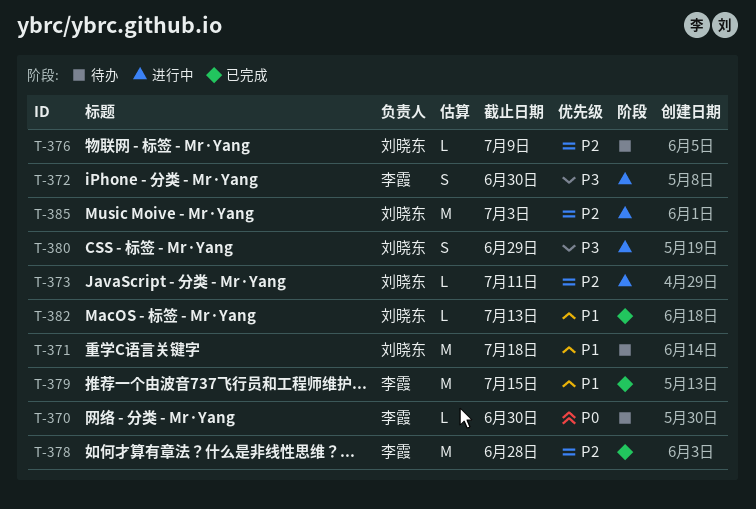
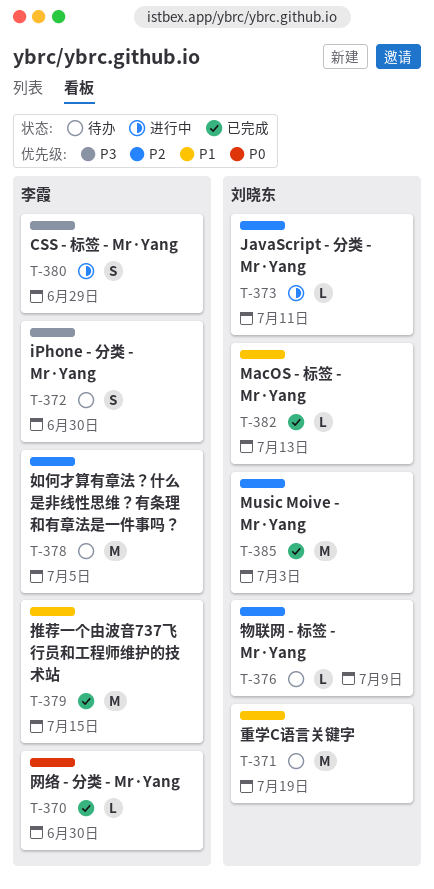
T-370, status: 待办 -> 已完成
T-371, due: Jul 18 -> Jul 19
T-372, status: 进行中 -> 待办
T-378, status: 已完成 -> 待办
T-378, due: Jun 28 -> Jul 5
T-380, owner: 刘晓东 -> 李霞
T-385, status: 进行中 -> 已完成

